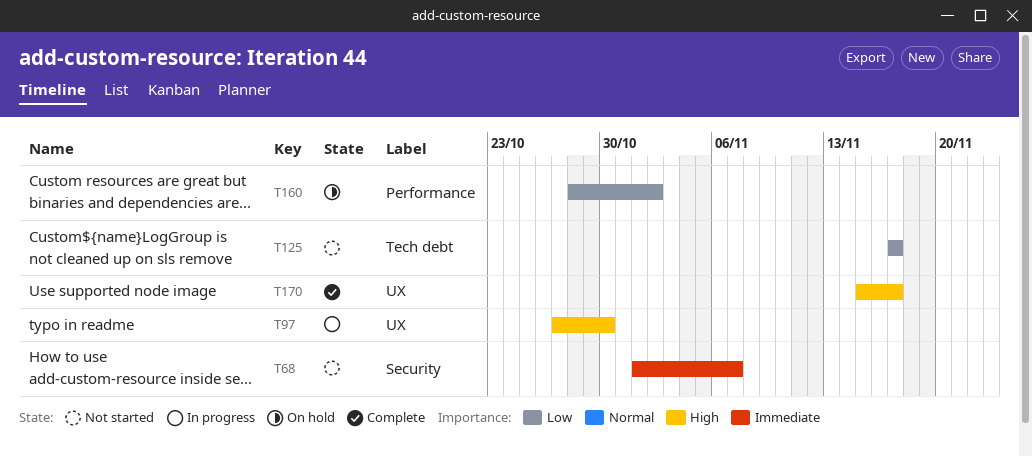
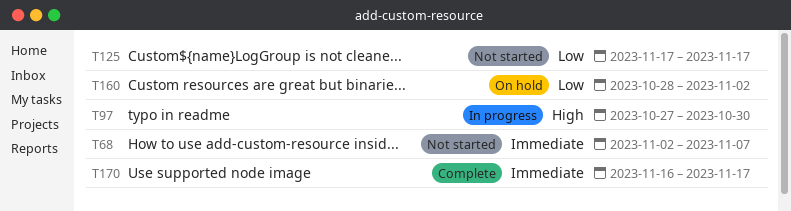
T68, start: Nov 1 -> Nov 2
T170, priority: High -> Immediate
T170, start: Nov 15 -> Nov 16

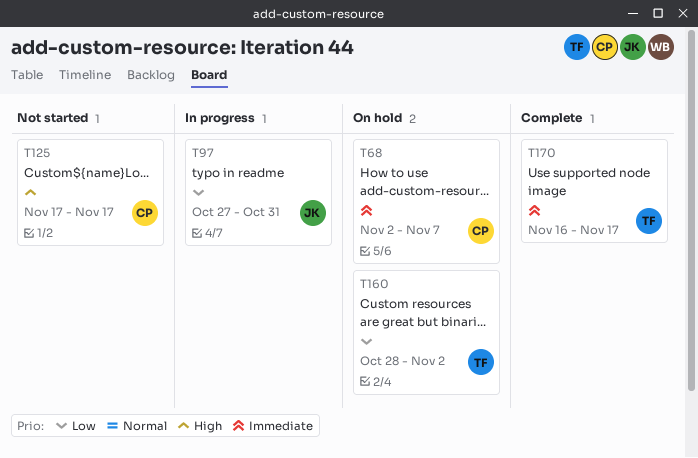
T68, status: Not started -> On hold
T97, priority: High -> Low
T97, due: Oct 30 -> Oct 31
T125, priority: Low -> High

